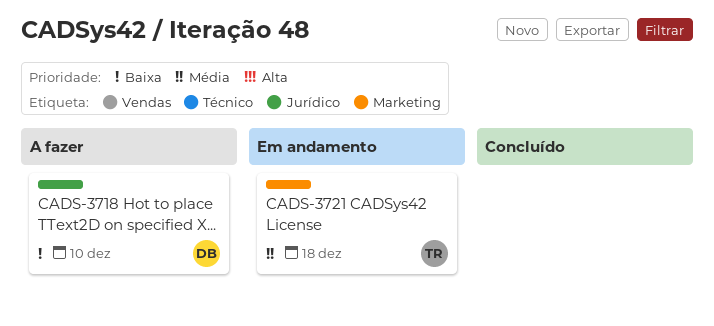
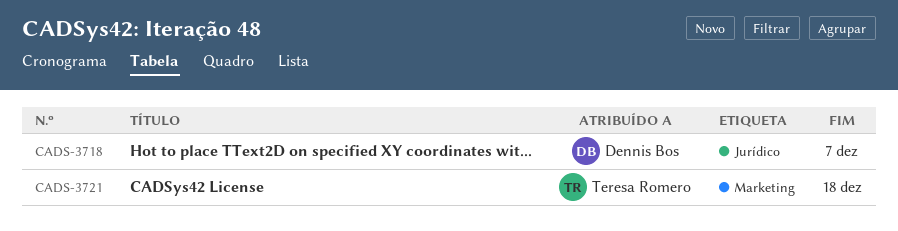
CADS-3718, due: Dec 10 -> Dec 7

